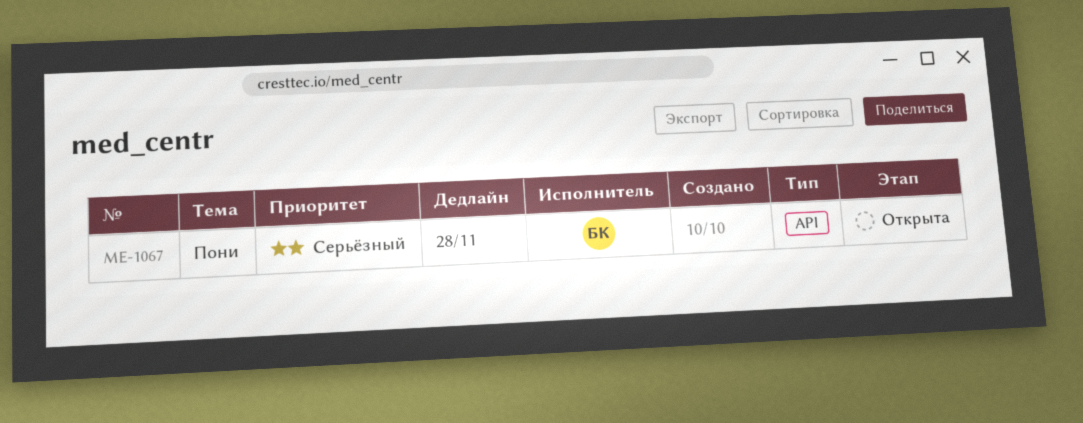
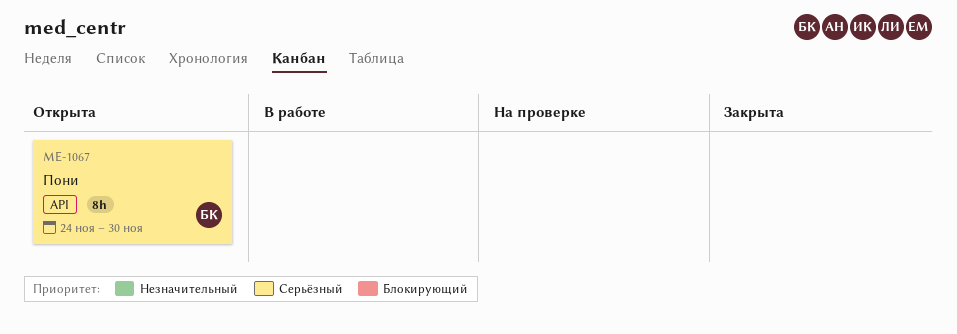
ME-1067, due: Nov 28 -> Nov 30

